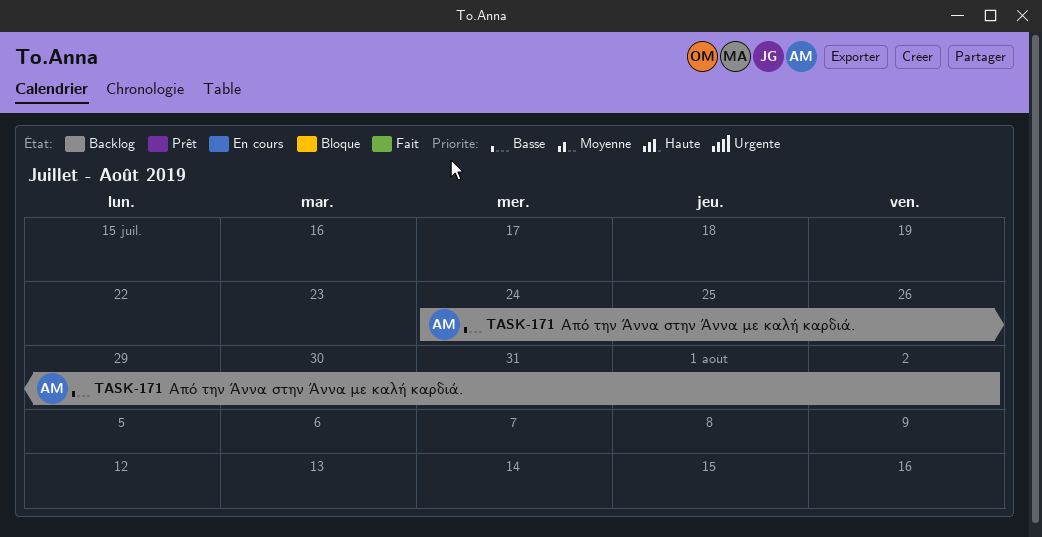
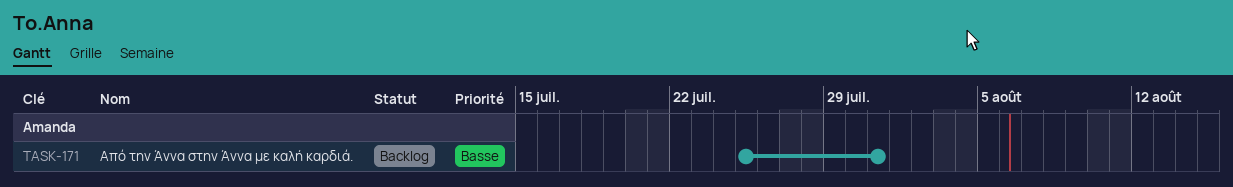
TASK-171, start: Jul 24 -> Jul 25
TASK-171, due: Aug 2 -> Jul 31

